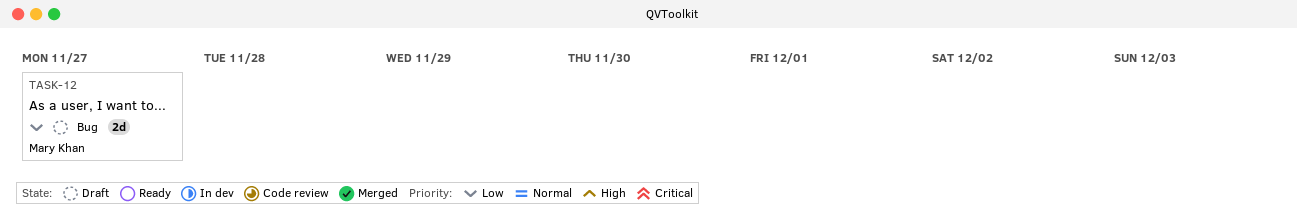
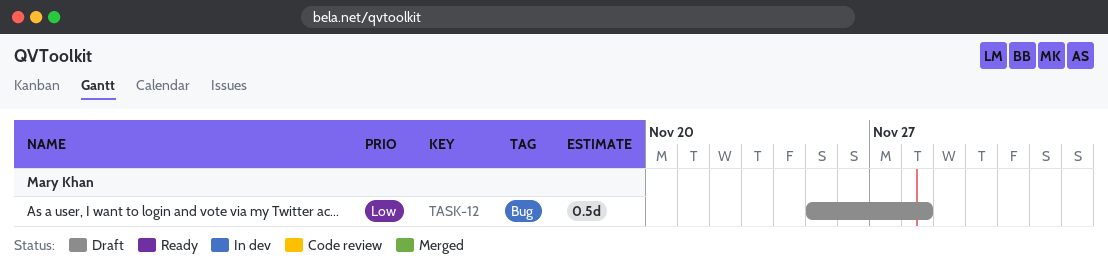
TASK-12, estimate: 2d -> 0.5d
TASK-12, due: Nov 27 -> Nov 28

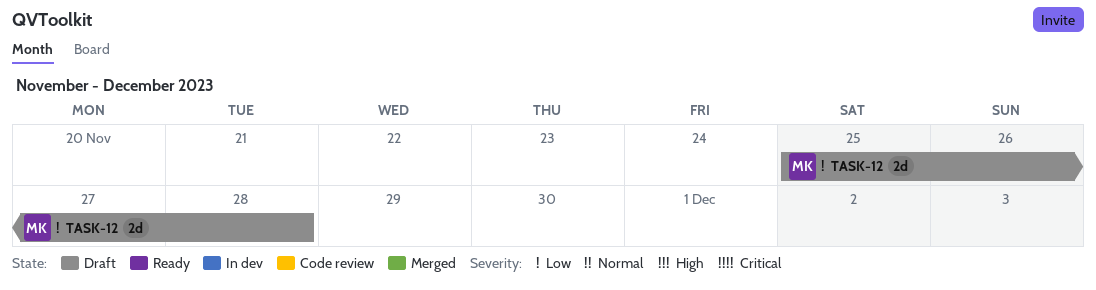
TASK-12, estimate: 0.5d -> 2d

